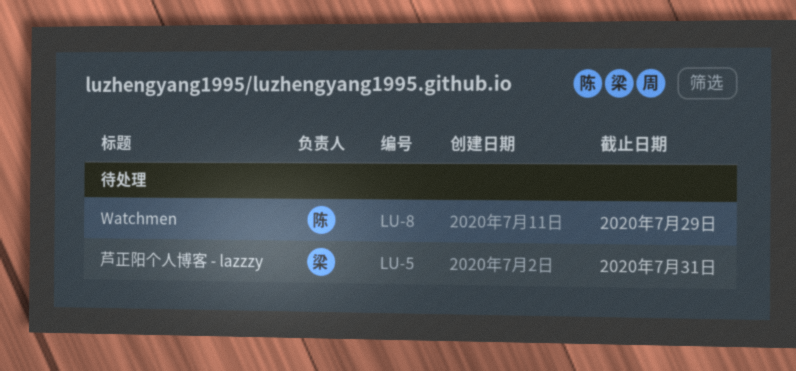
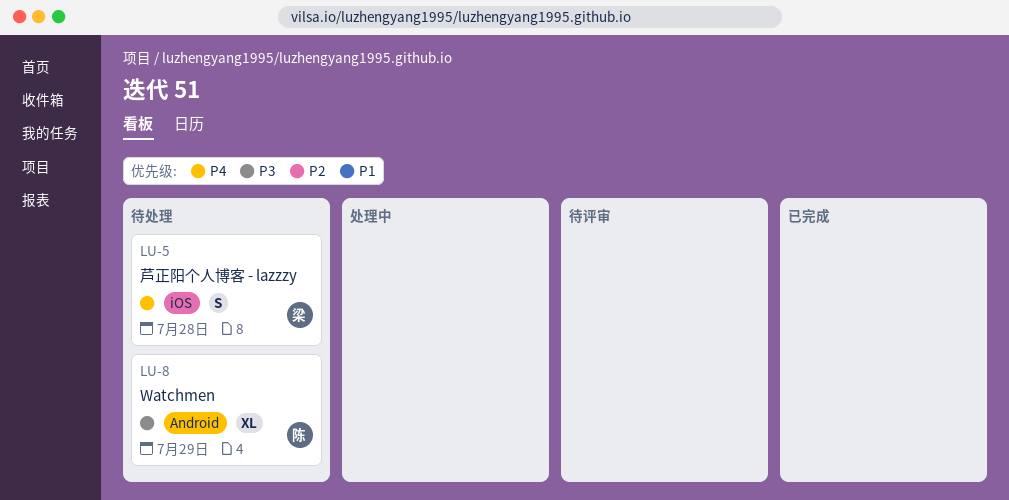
LU-5, due: Jul 31 -> Jul 28

